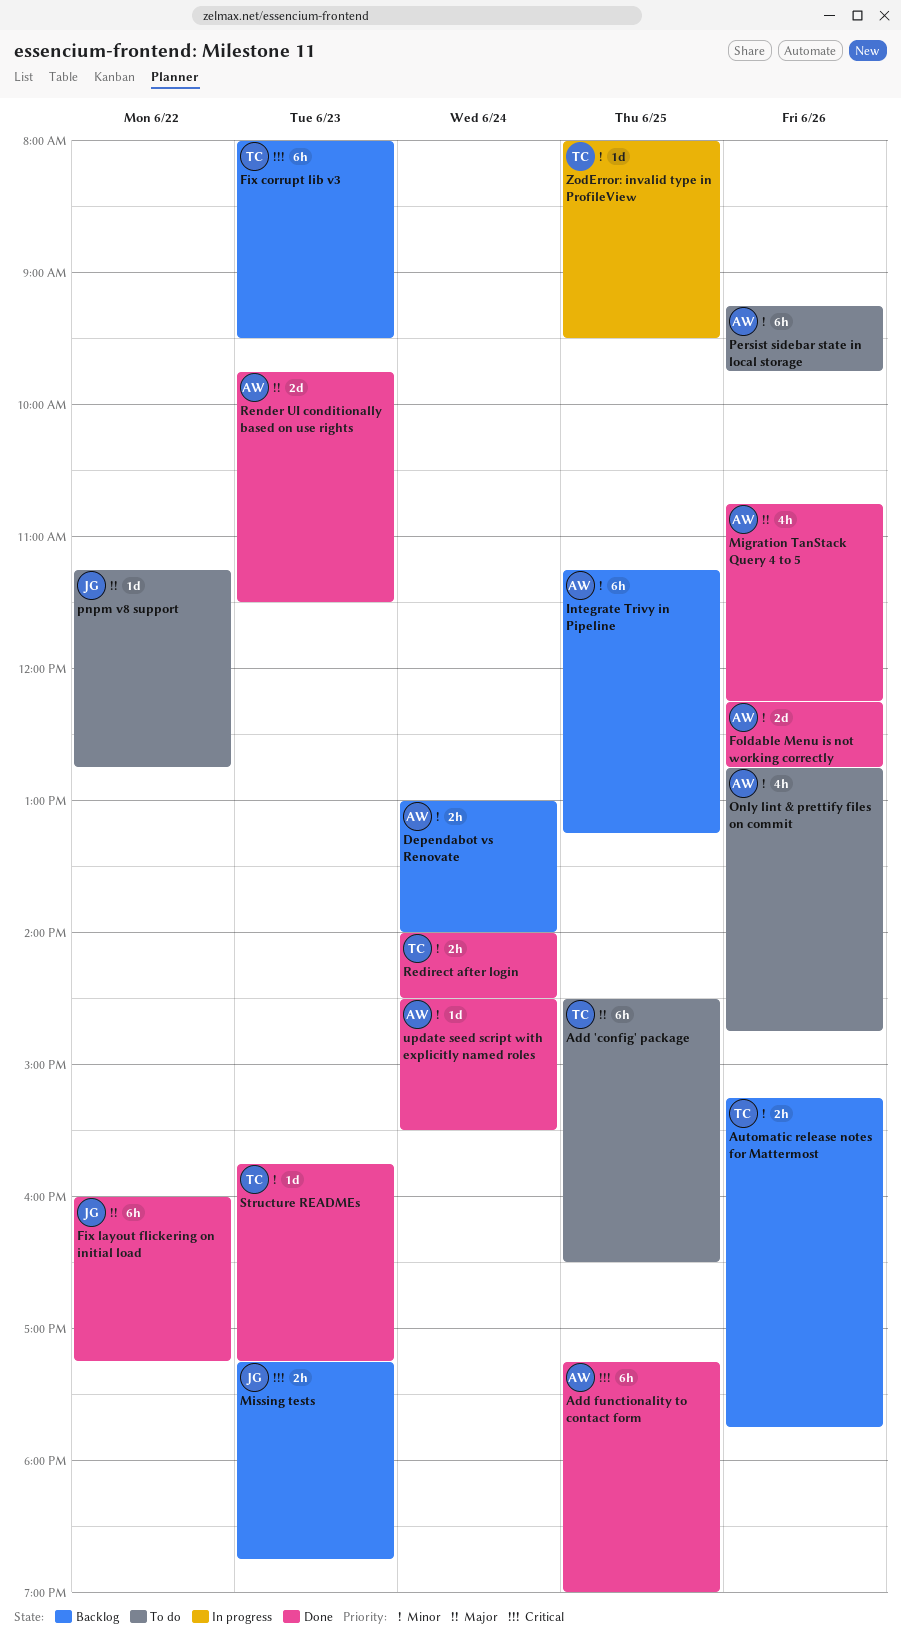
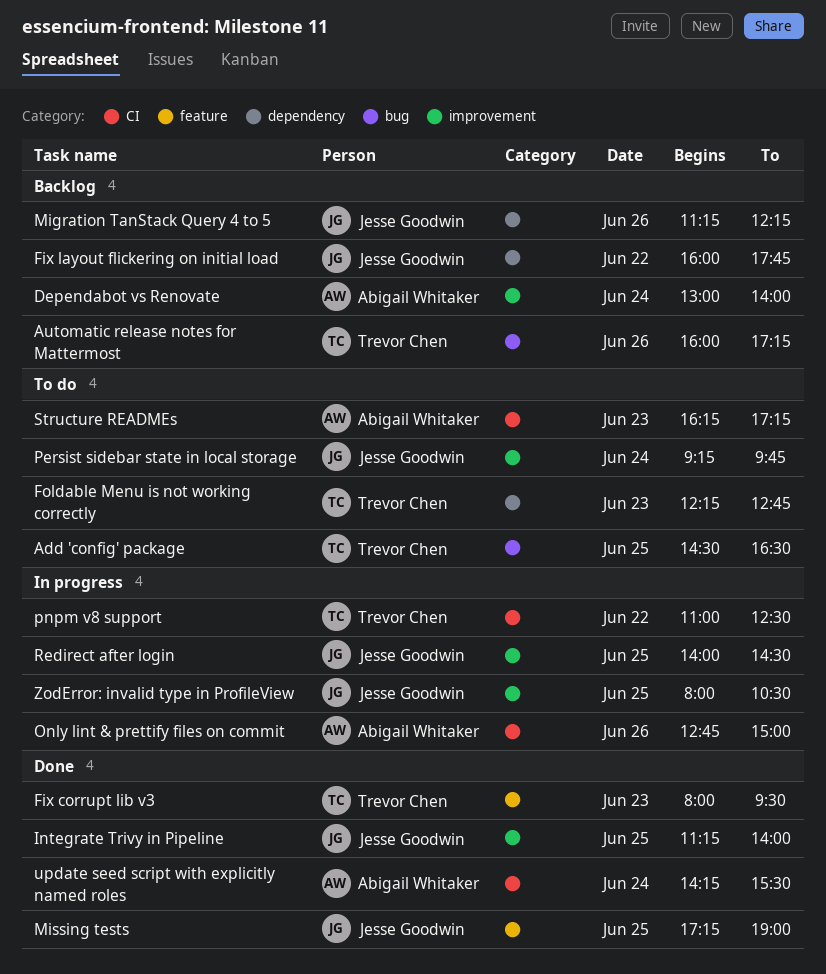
Add functionality to contact form: present -> none
Automatic release notes for Mattermost, begins: 15:15 -> 16:00
Automatic release notes for Mattermost, ends: 17:45 -> 17:15
Fix corrupt lib v3, status: Backlog -> Done
Fix layout flickering on initial load, status: Done -> Backlog
Fix layout flickering on initial load, ends: 17:15 -> 17:45
Foldable Menu is not working correctly, status: Done -> To do
Foldable Menu is not working correctly, owner: Abigail Whitaker -> Trevor Chen
Foldable Menu is not working correctly, day: Jun 26 -> Jun 23
Integrate Trivy in Pipeline, status: Backlog -> Done
Integrate Trivy in Pipeline, owner: Abigail Whitaker -> Jesse Goodwin
Integrate Trivy in Pipeline, ends: 13:15 -> 14:00
Migration TanStack Query 4 to 5, status: Done -> Backlog
Migration TanStack Query 4 to 5, owner: Abigail Whitaker -> Jesse Goodwin
Migration TanStack Query 4 to 5, begins: 10:45 -> 11:15
Missing tests, status: Backlog -> Done
Missing tests, day: Jun 23 -> Jun 25
Missing tests, ends: 18:45 -> 19:00
Only lint & prettify files on commit, status: To do -> In progress
Only lint & prettify files on commit, ends: 14:45 -> 15:00
Persist sidebar state in local storage, owner: Abigail Whitaker -> Jesse Goodwin
Persist sidebar state in local storage, day: Jun 26 -> Jun 24
pnpm v8 support, status: To do -> In progress
pnpm v8 support, owner: Jesse Goodwin -> Trevor Chen
pnpm v8 support, begins: 11:15 -> 11:00
pnpm v8 support, ends: 12:45 -> 12:30
Redirect after login, status: Done -> In progress
Redirect after login, owner: Trevor Chen -> Jesse Goodwin
Redirect after login, day: Jun 24 -> Jun 25
Render UI conditionally based on use rights: present -> none
Structure READMEs, status: Done -> To do
Structure READMEs, owner: Trevor Chen -> Abigail Whitaker
Structure READMEs, begins: 15:45 -> 16:15
update seed script with explicitly named roles, begins: 14:30 -> 14:15
ZodError: invalid type in ProfileView, owner: Trevor Chen -> Jesse Goodwin
ZodError: invalid type in ProfileView, ends: 09:30 -> 10:30

